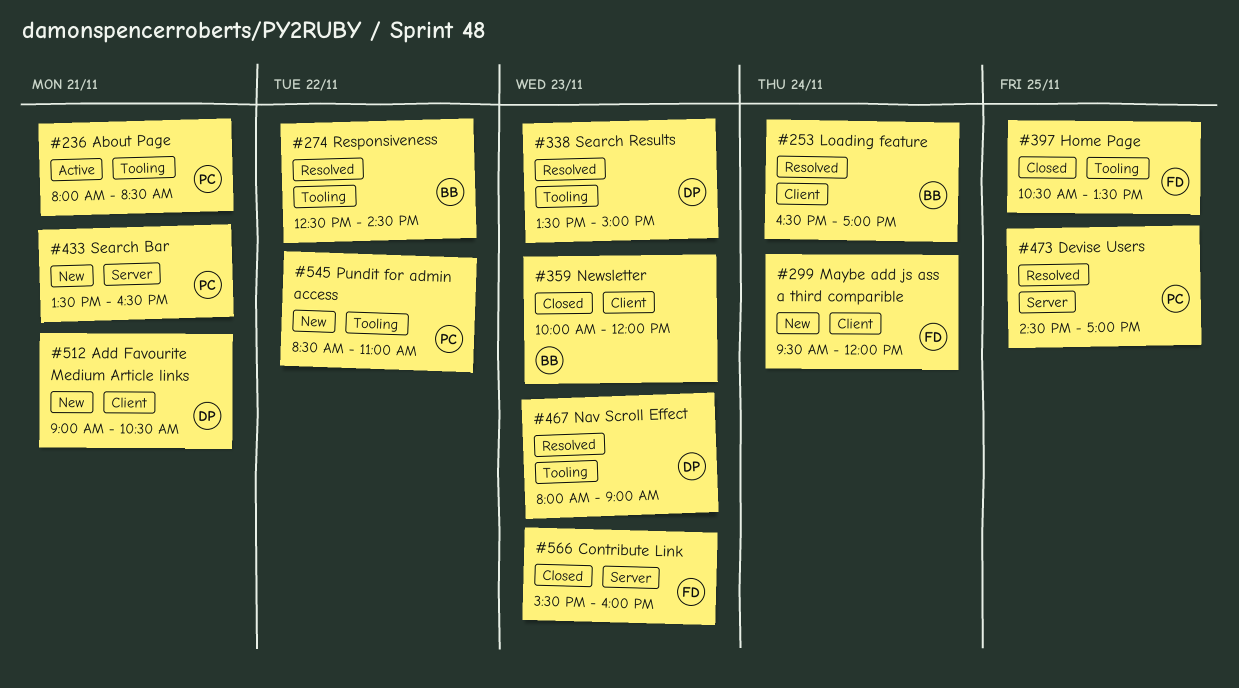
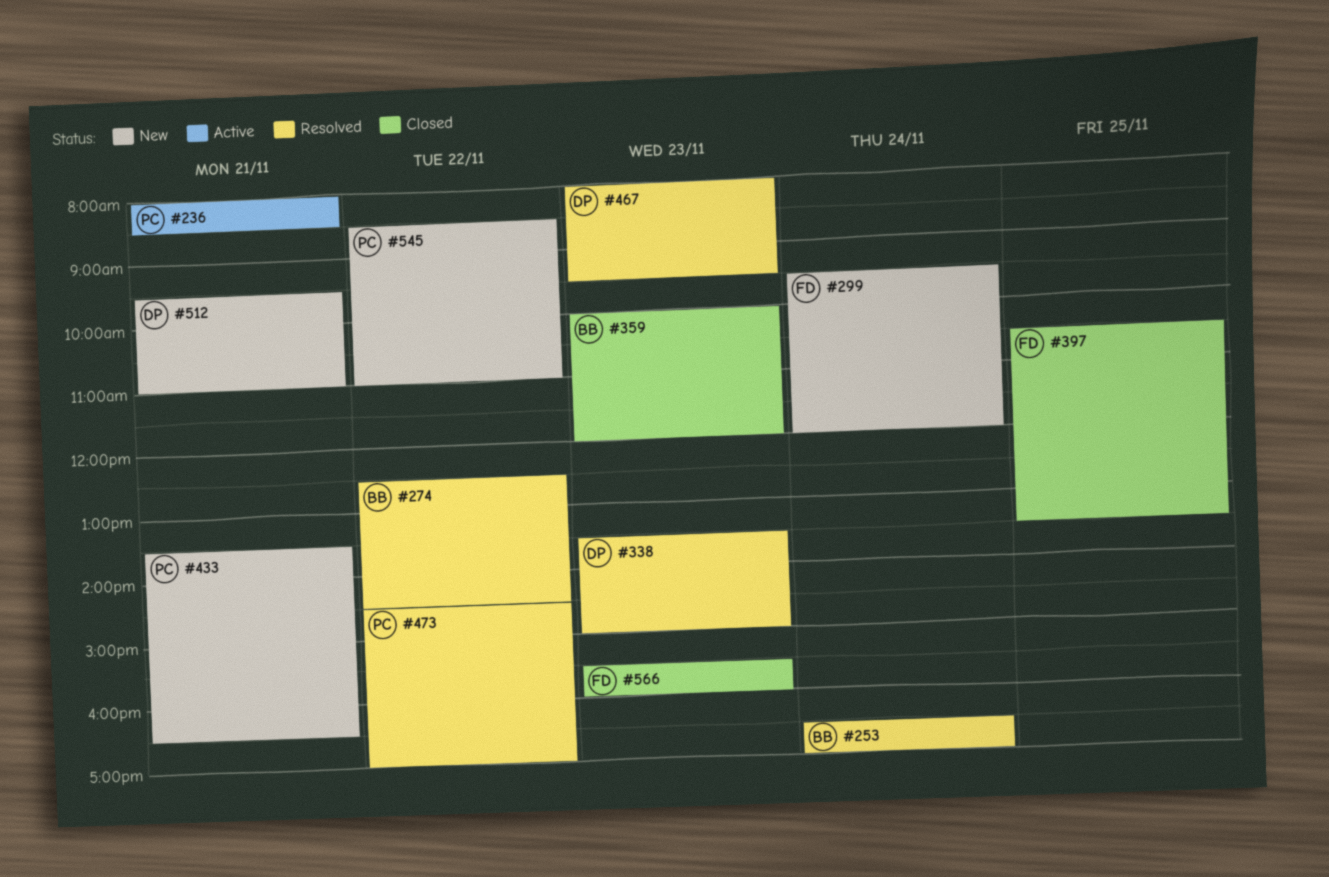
#467, ends: 09:00 -> 09:30
#473, day: Nov 25 -> Nov 22
#512, begins: 09:00 -> 09:30
#512, ends: 10:30 -> 11:00

